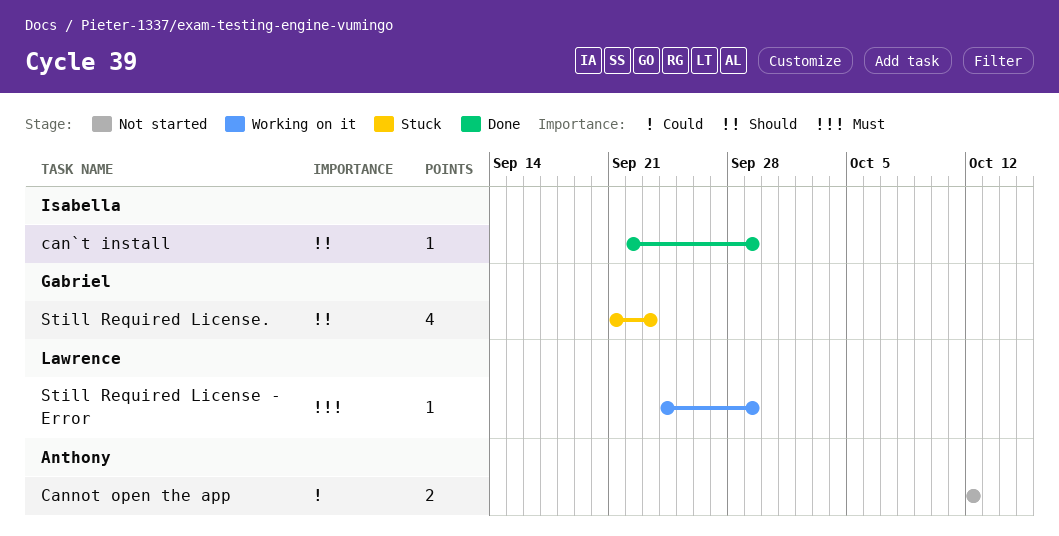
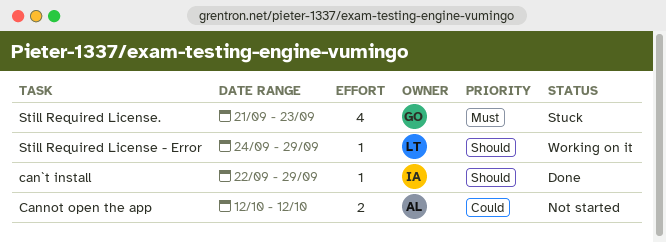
Still Required License - Error, priority: Must -> Should
Still Required License., priority: Should -> Must

